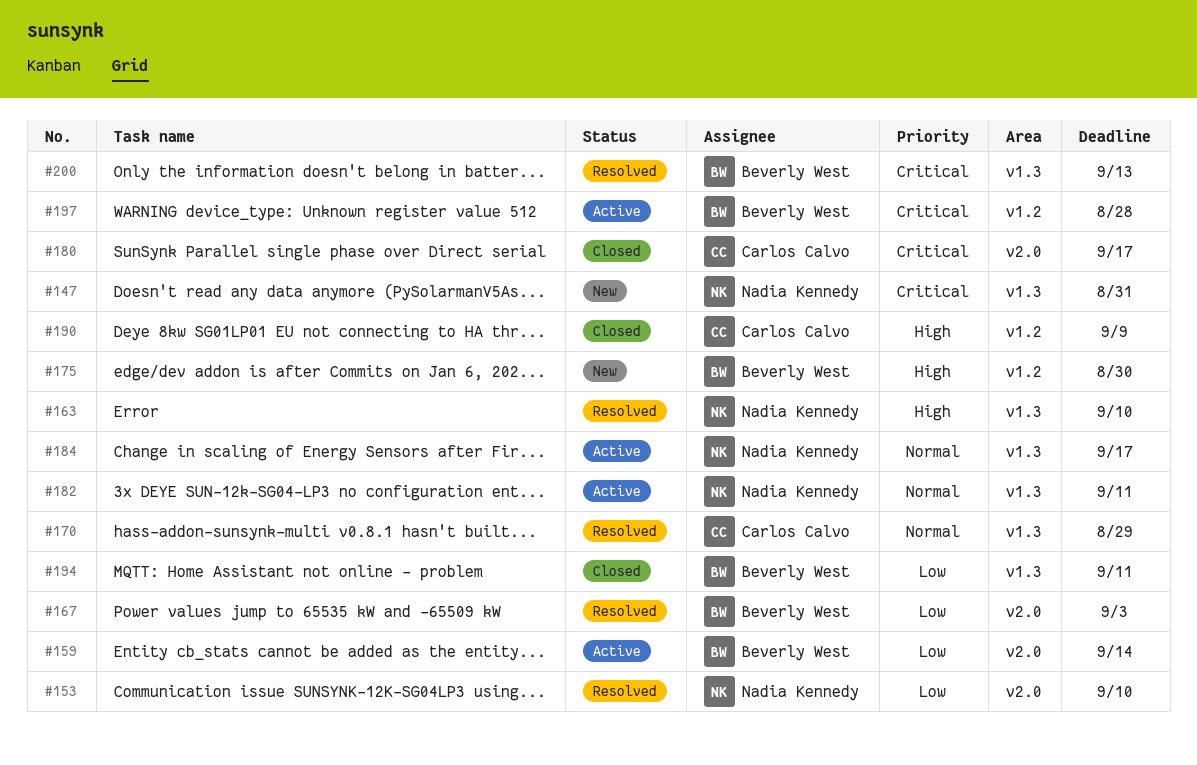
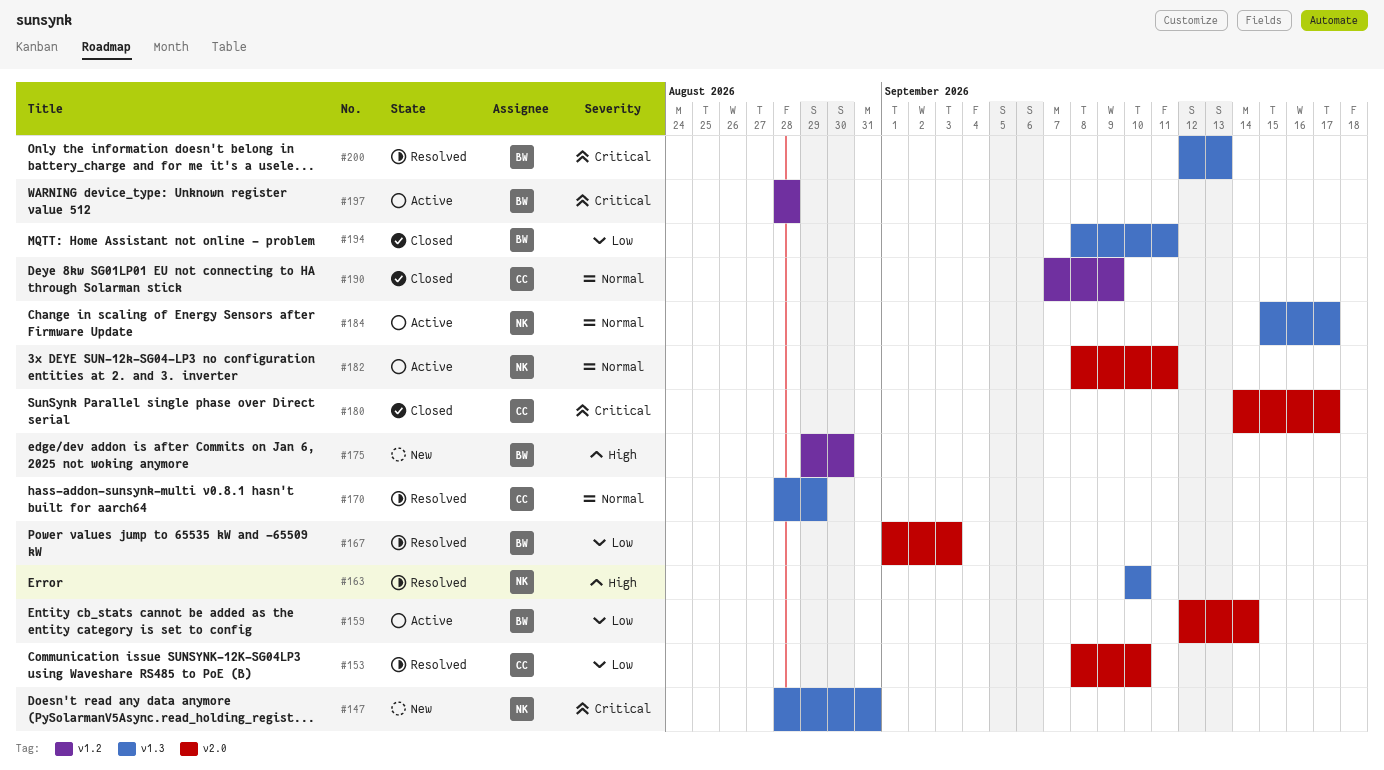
#153, owner: Nadia Kennedy -> Carlos Calvo
#182, label: v1.3 -> v2.0
#190, priority: High -> Normal

